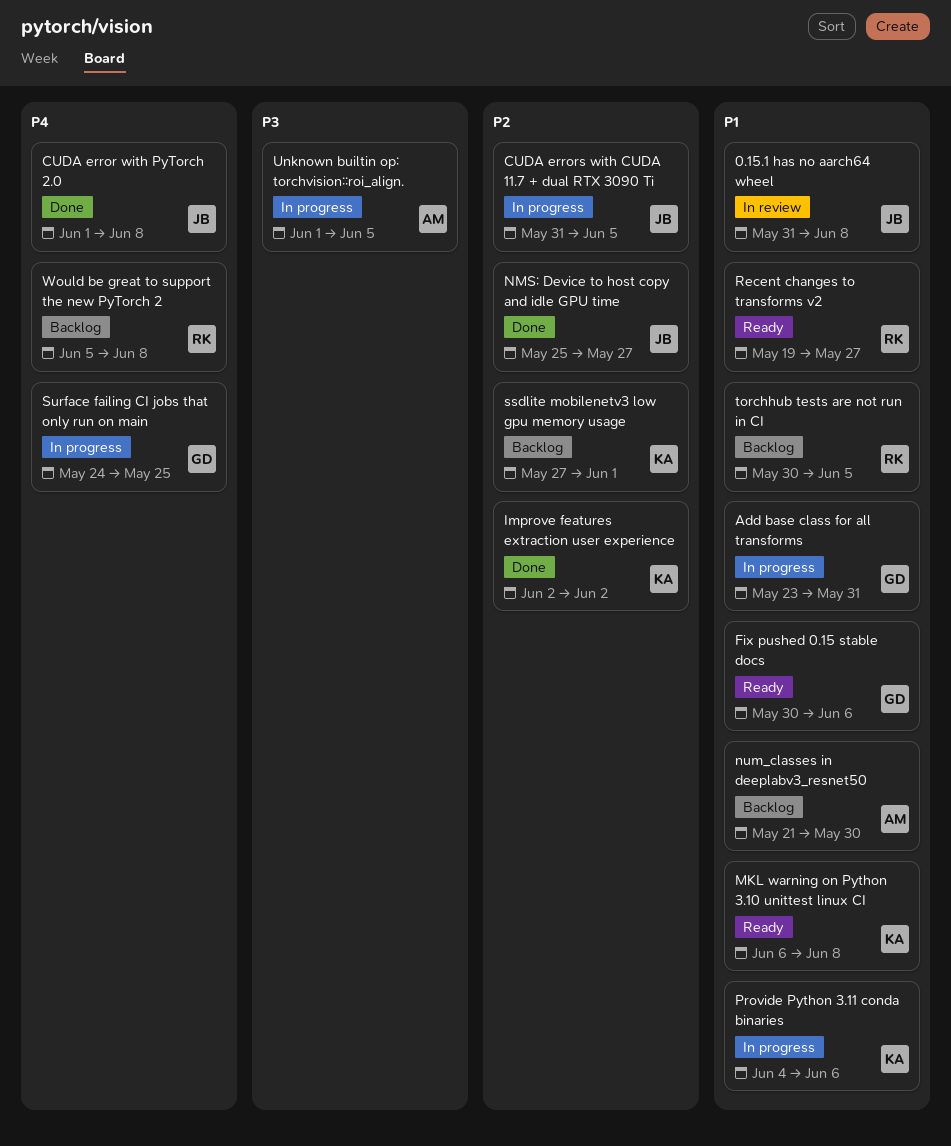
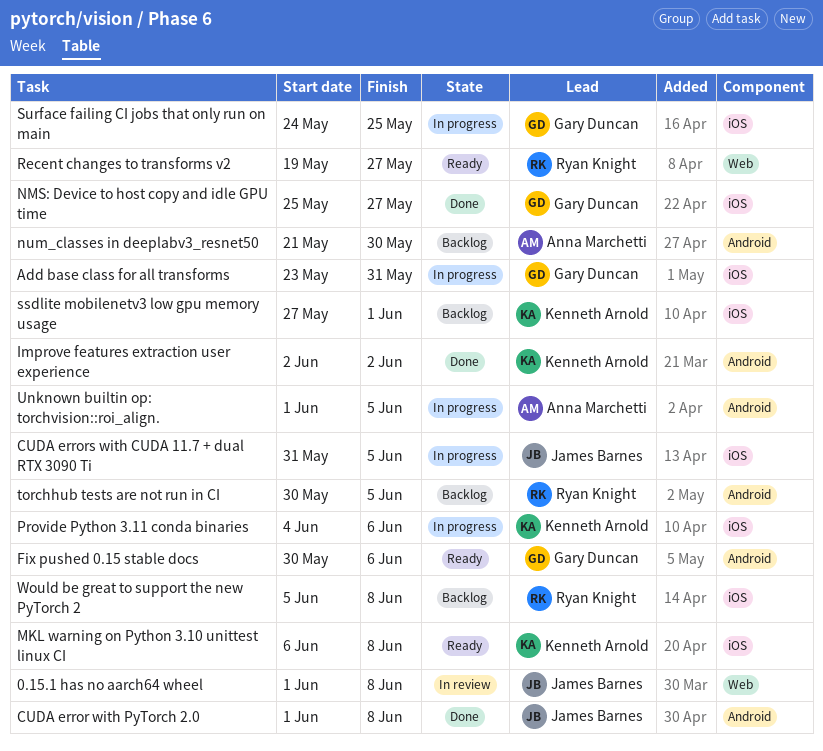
0.15.1 has no aarch64 wheel, start: May 31 -> Jun 1
NMS: Device to host copy and idle GPU time, owner: James Barnes -> Gary Duncan

